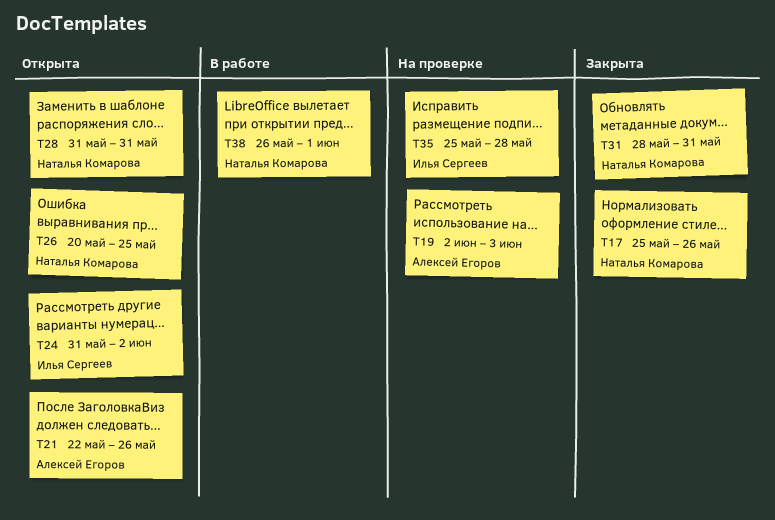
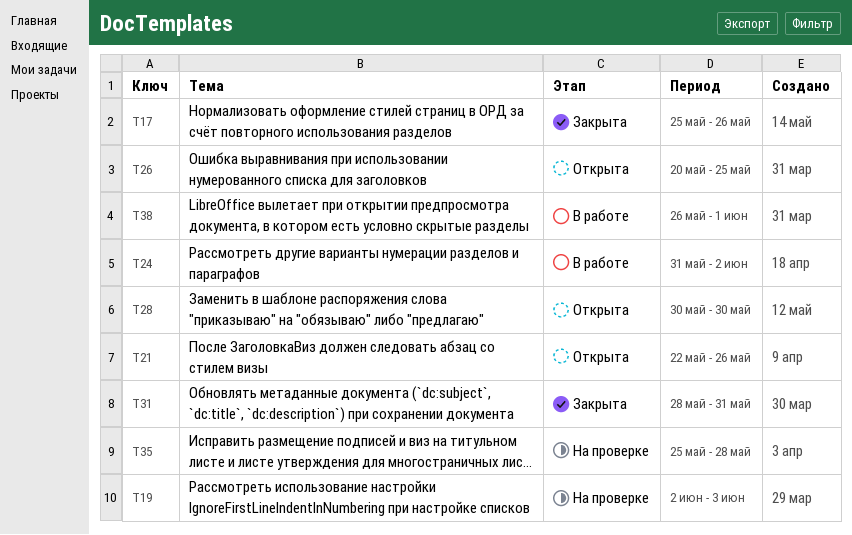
T24, status: Открыта -> В работе
T28, start: May 31 -> May 30
T28, due: May 31 -> May 30

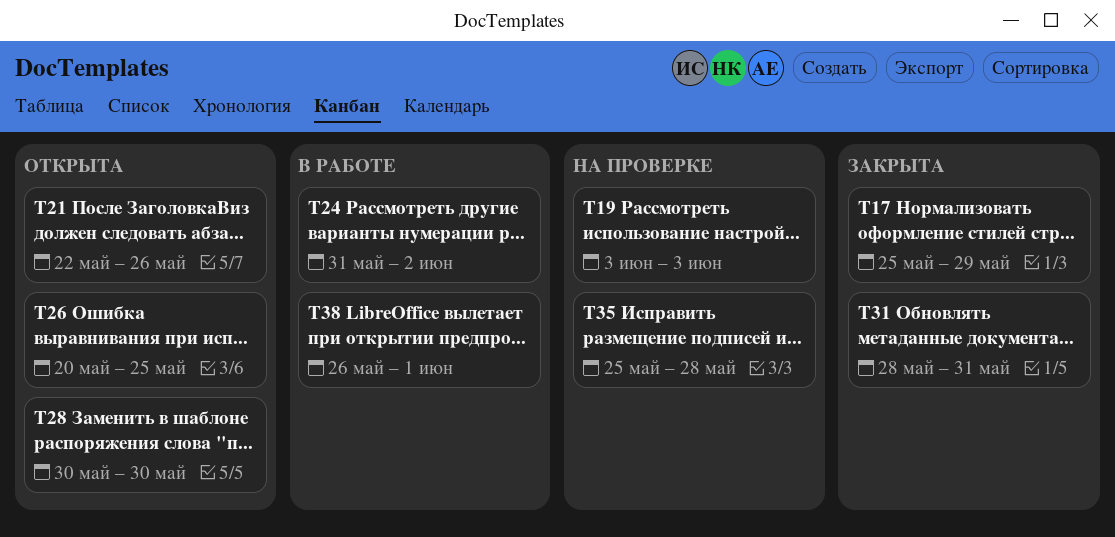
T17, due: May 26 -> May 29
T19, start: Jun 2 -> Jun 3

